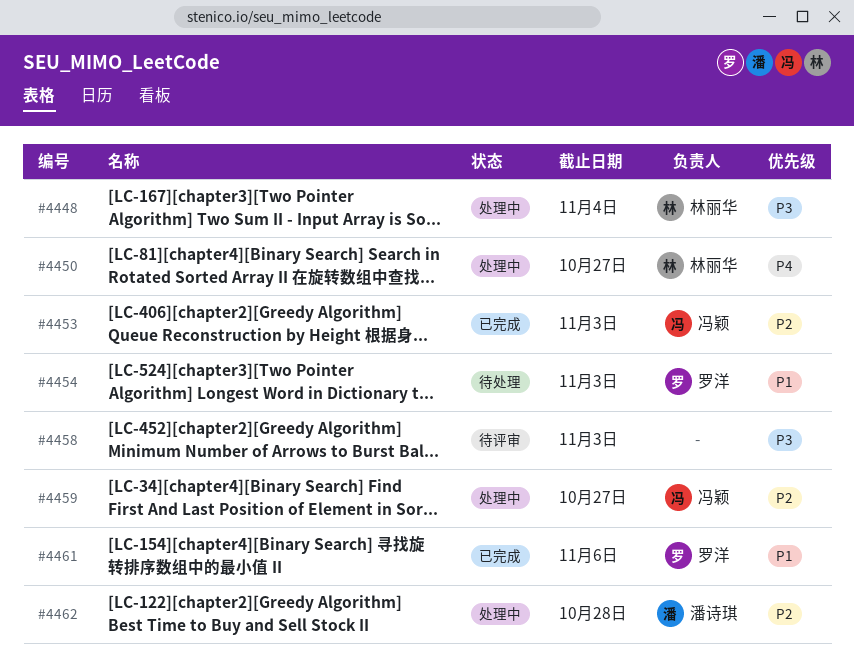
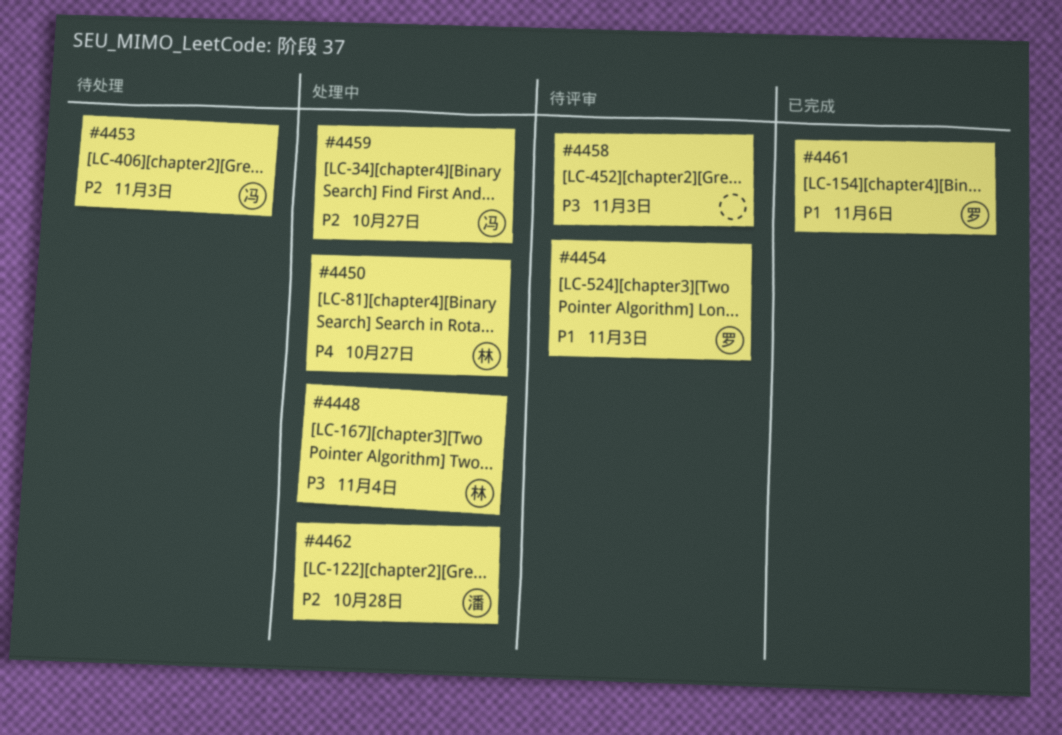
#4453, status: 已完成 -> 待处理
#4454, status: 待处理 -> 待评审

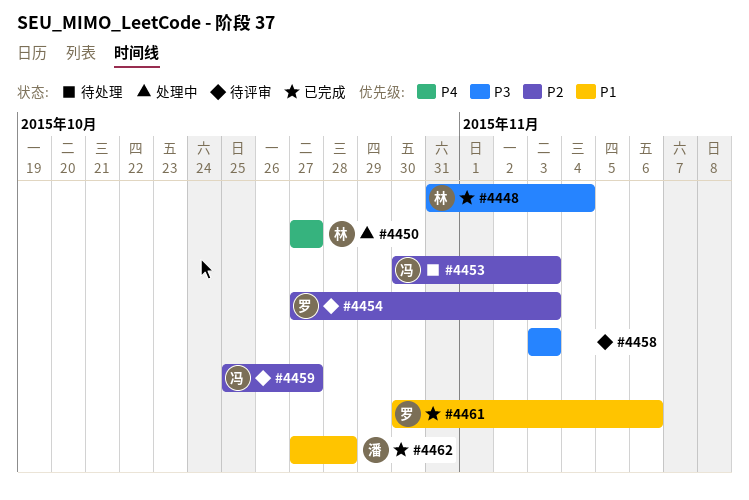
#4448, status: 处理中 -> 已完成
#4454, priority: P1 -> P2
#4459, status: 处理中 -> 待评审
#4462, status: 处理中 -> 已完成
#4462, priority: P2 -> P1

